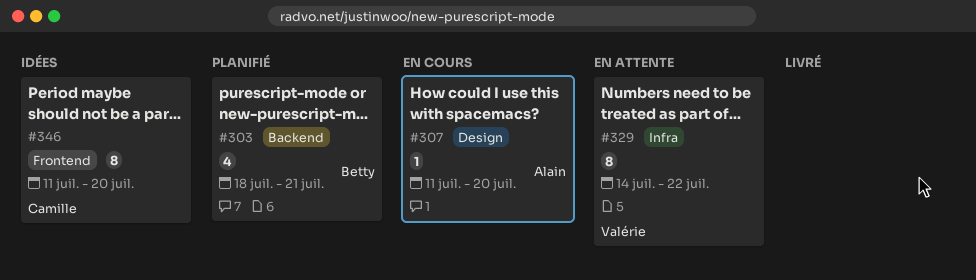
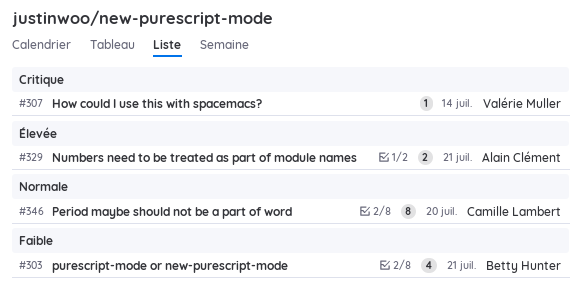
#307, owner: Alain Clément -> Valérie Muller
#307, due: Jul 20 -> Jul 14
#329, owner: Valérie Muller -> Alain Clément
#329, estimate: 8 -> 2
#329, due: Jul 22 -> Jul 21

